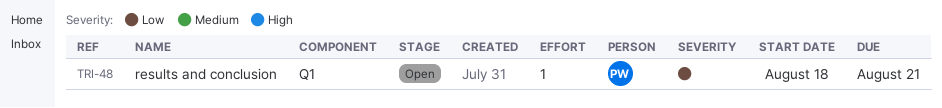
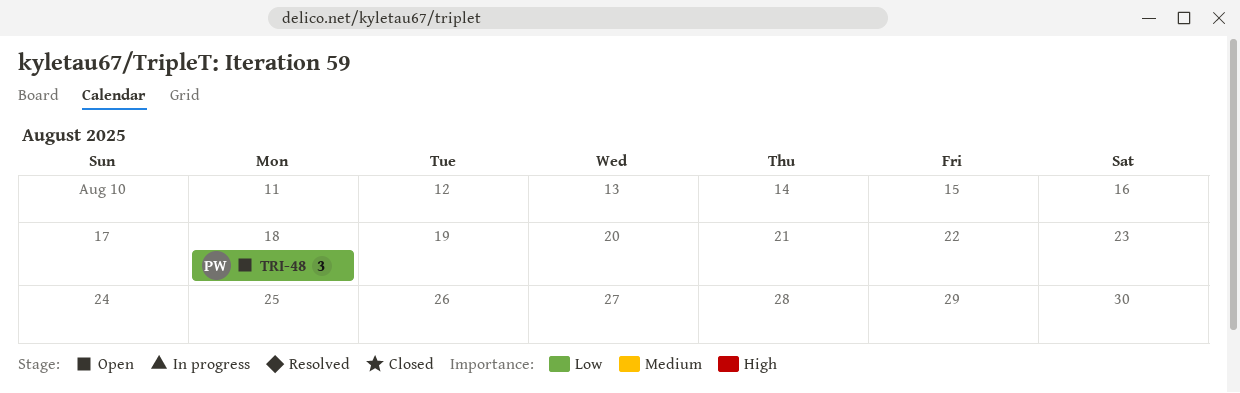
TRI-48, estimate: 1 -> 3
TRI-48, due: Aug 21 -> Aug 18

